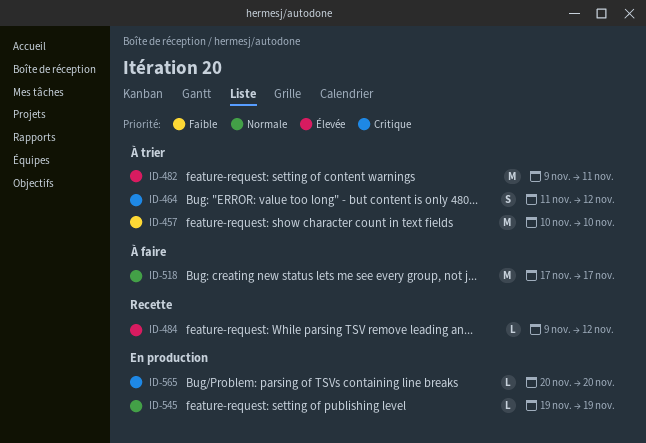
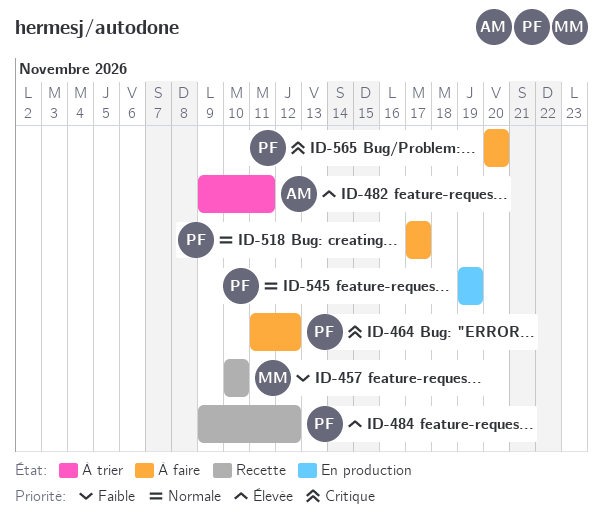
ID-457, status: À trier -> Recette
ID-464, status: À trier -> À faire
ID-565, status: En production -> À faire

